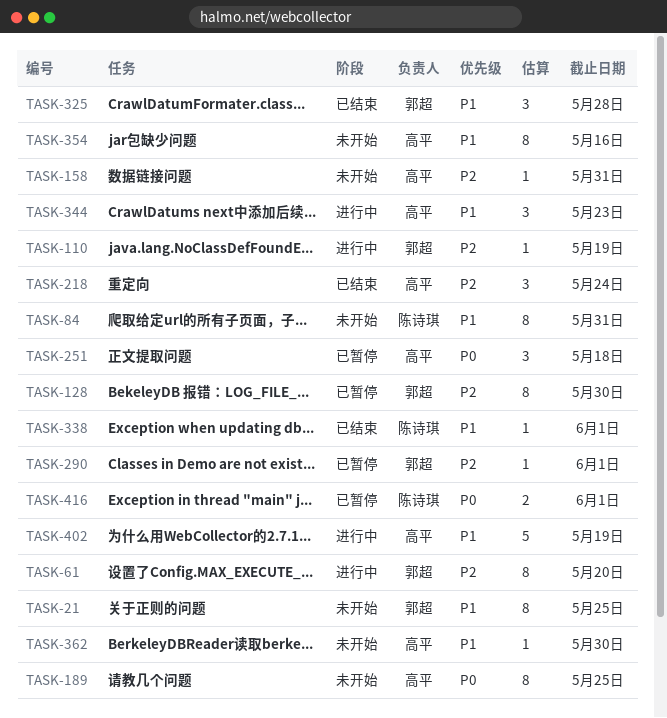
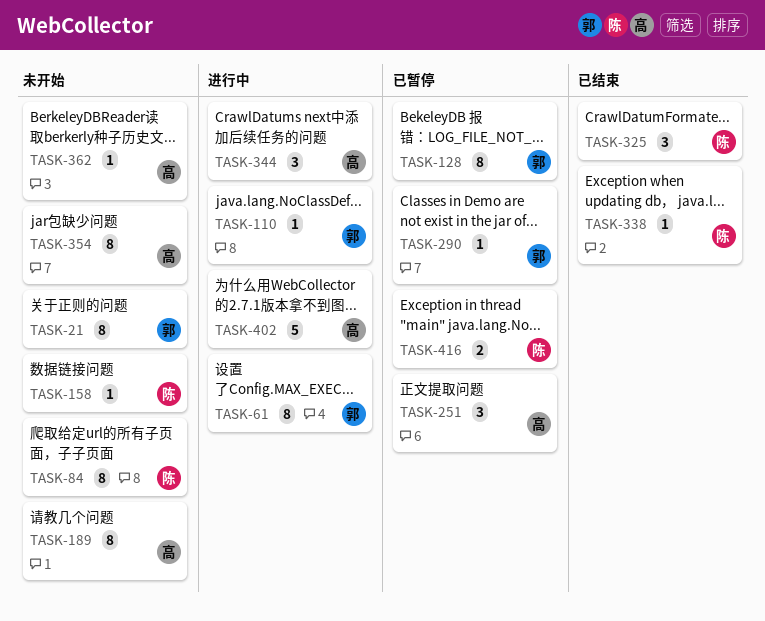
TASK-158, owner: 高平 -> 陈诗琪
TASK-218: present -> none
TASK-325, owner: 郭超 -> 陈诗琪

